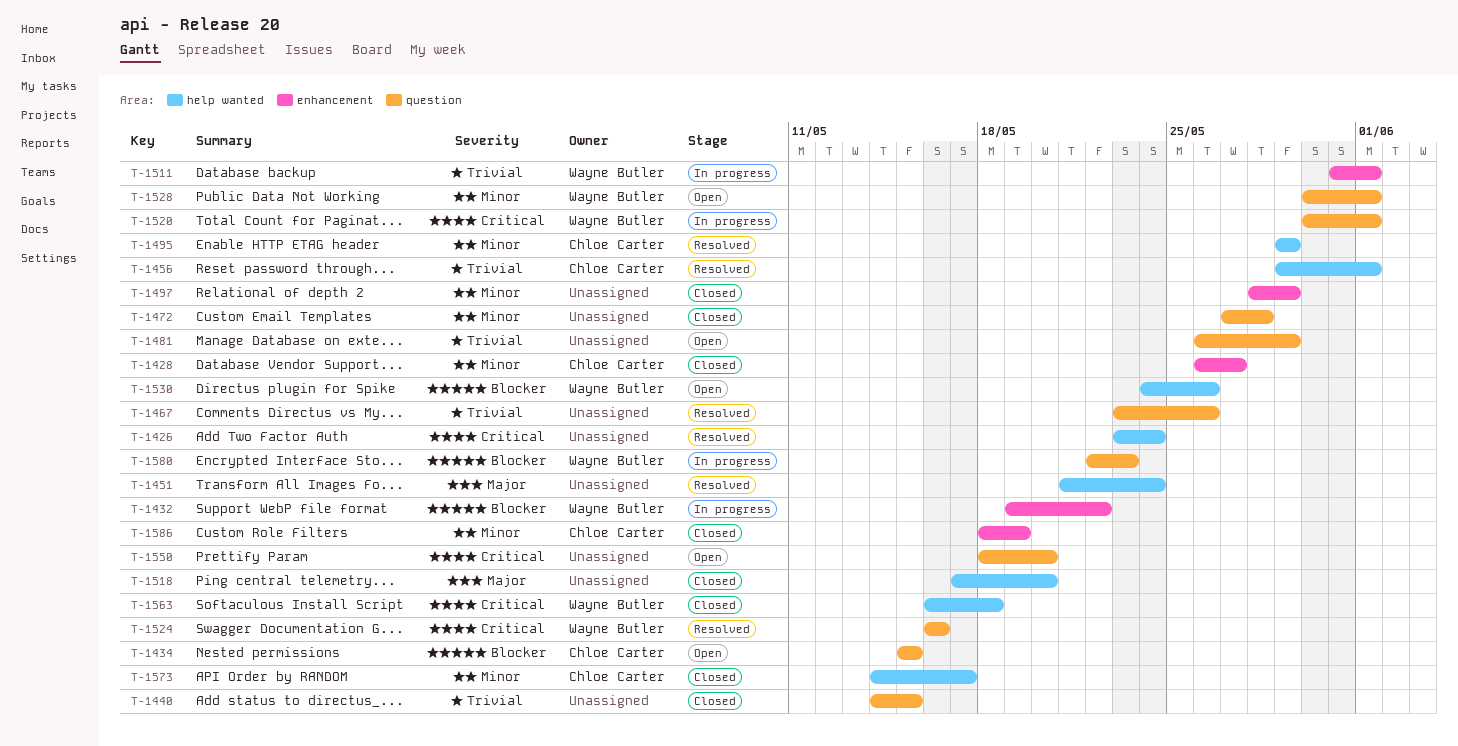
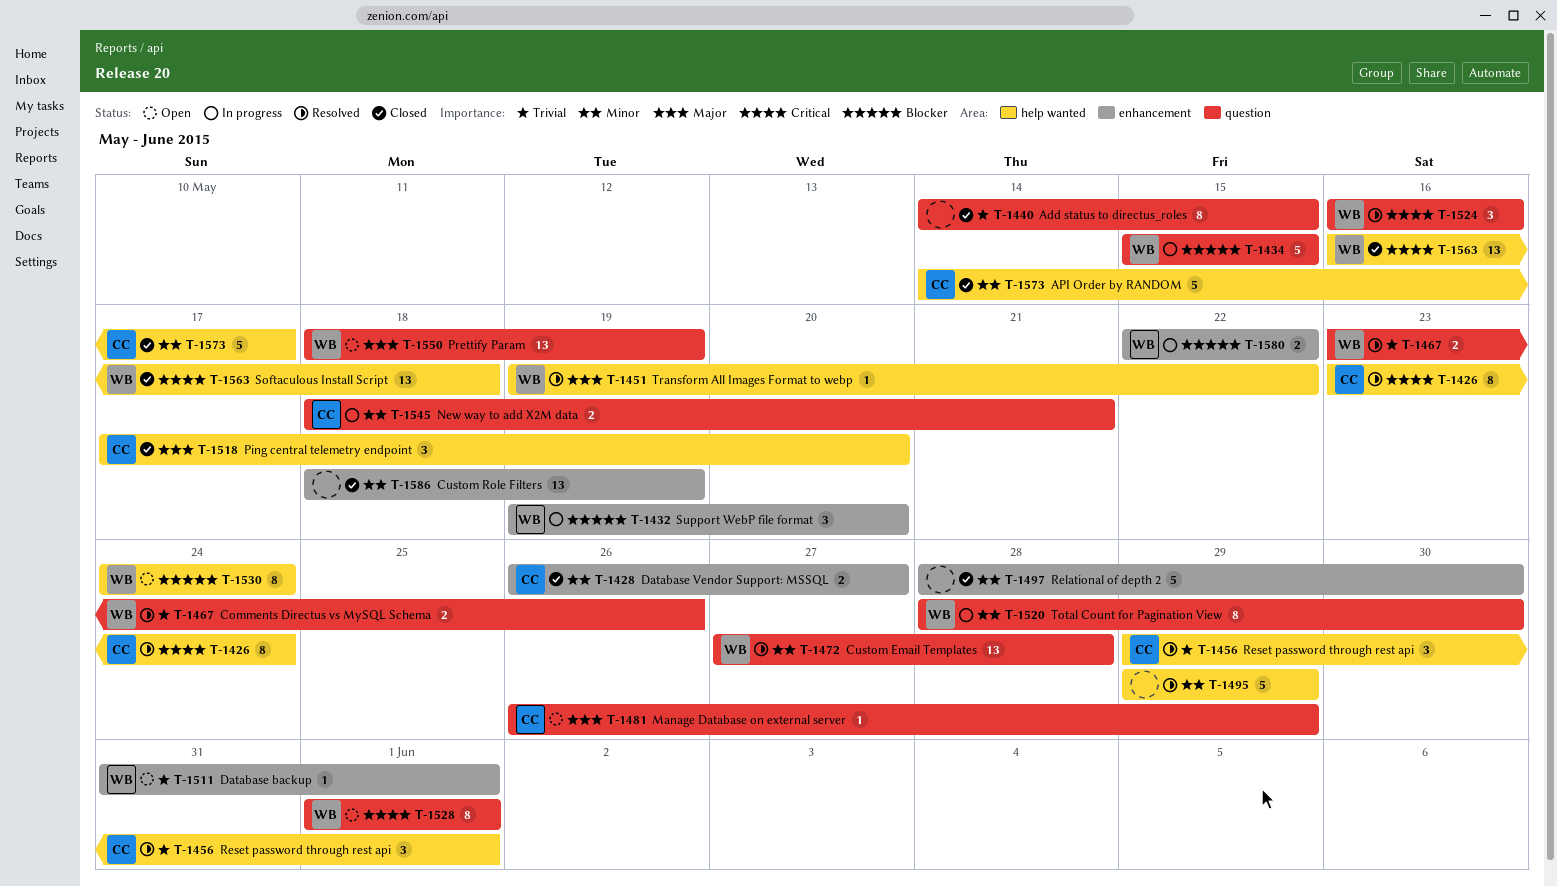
T-1426, owner: none -> Chloe Carter
T-1432, due: May 22 -> May 20
T-1434, status: Open -> In progress
T-1434, owner: Chloe Carter -> Wayne Butler
T-1451, owner: none -> Wayne Butler
T-1451, start: May 21 -> May 19
T-1451, due: May 24 -> May 22
T-1467, owner: none -> Wayne Butler
T-1472, status: Closed -> Resolved
T-1472, owner: none -> Wayne Butler
T-1481, owner: none -> Chloe Carter
T-1481, priority: Trivial -> Major
T-1495, owner: Chloe Carter -> none
T-1497, due: May 29 -> May 30
T-1511, status: In progress -> Open
T-1518, owner: none -> Chloe Carter
T-1520, priority: Critical -> Minor
T-1520, start: May 30 -> May 28
T-1520, due: Jun 1 -> May 30
T-1528, priority: Minor -> Critical
T-1528, start: May 30 -> Jun 1
T-1530, due: May 26 -> May 24
T-1545: none -> present
T-1550, owner: none -> Wayne Butler
T-1550, priority: Critical -> Major
T-1550, due: May 20 -> May 19
T-1580, label: question -> enhancement
T-1580, due: May 23 -> May 22
T-1586, owner: Chloe Carter -> none

